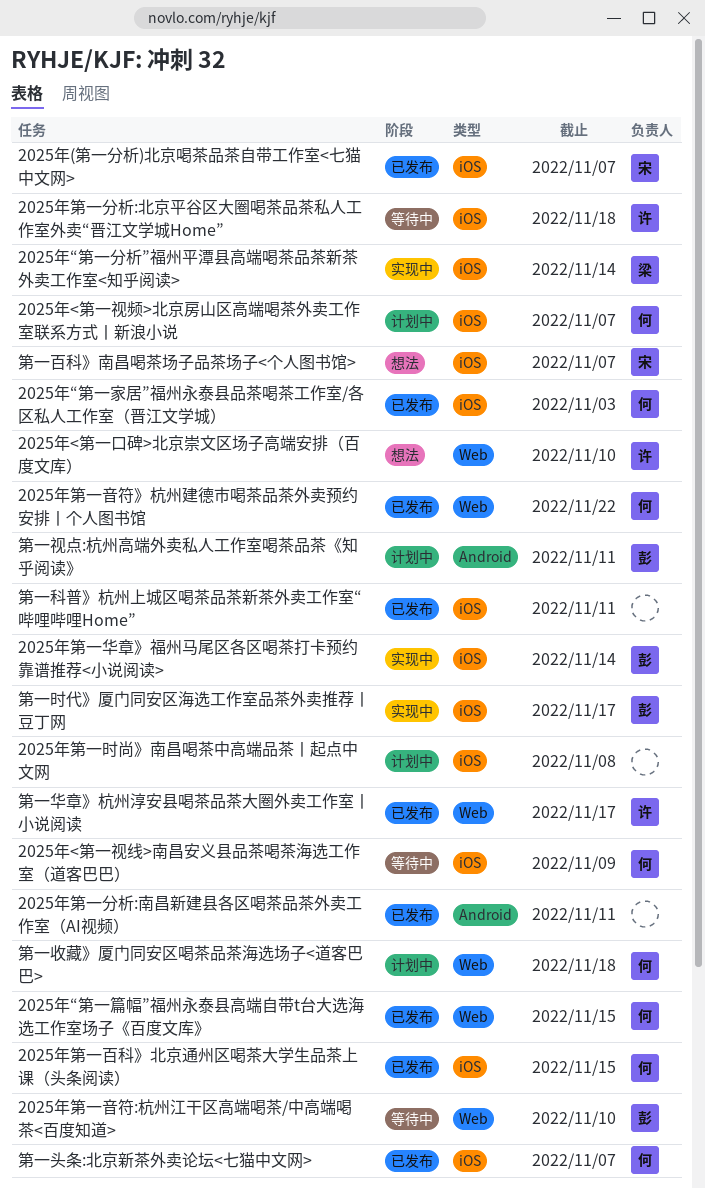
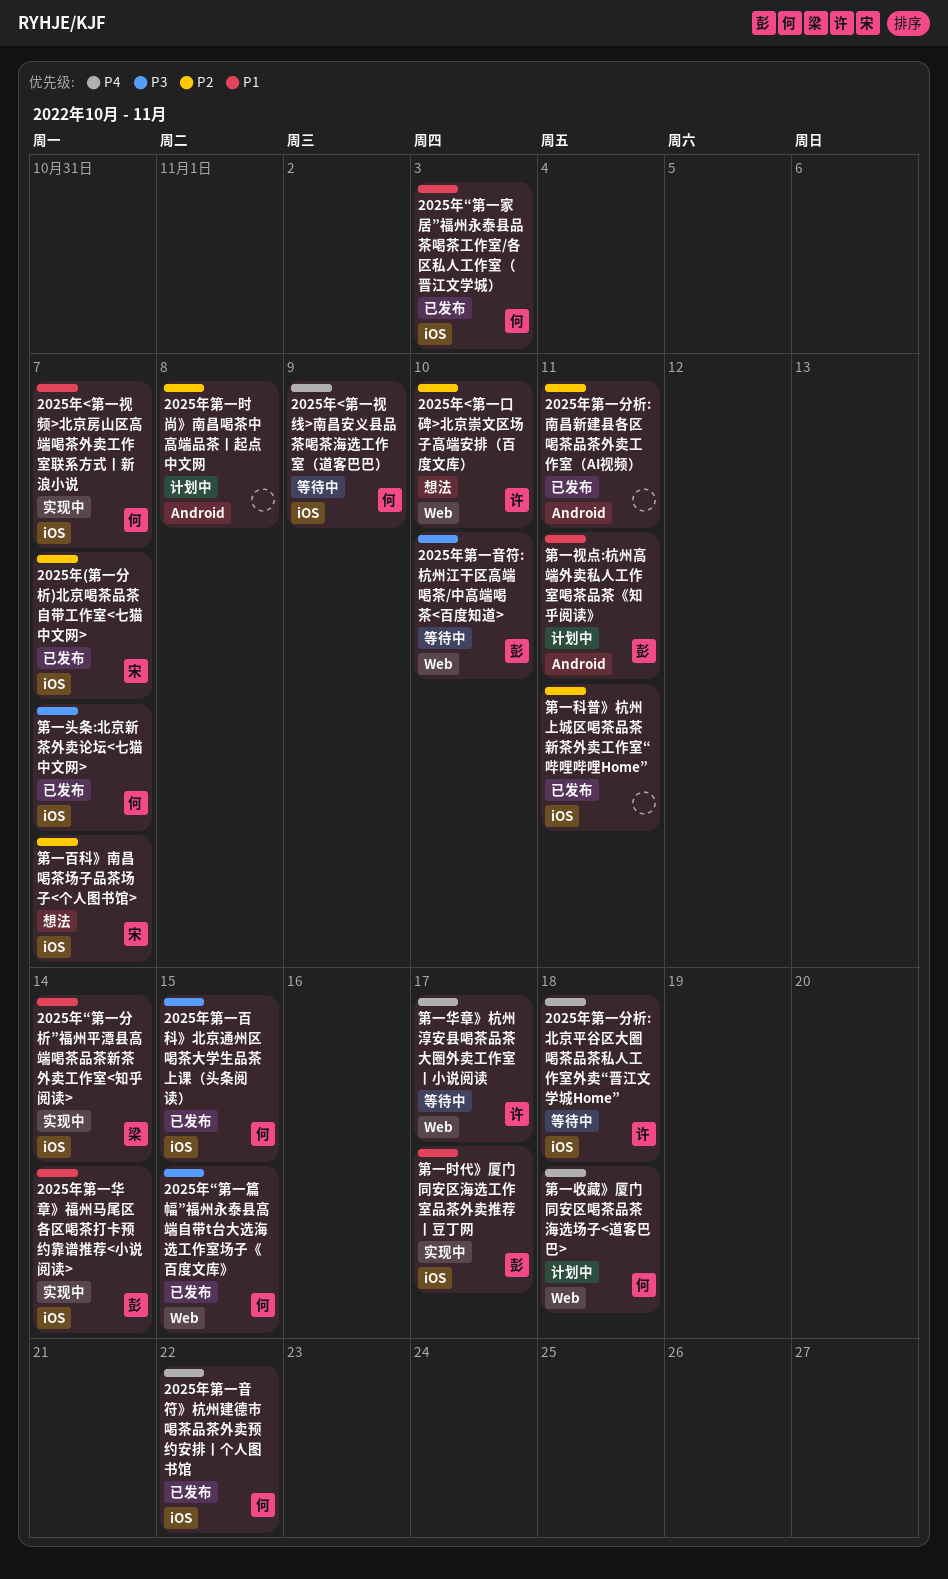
2025年<第一视频>北京房山区高端喝茶外卖工作室联系方式丨新浪小说, status: 计划中 -> 实现中
2025年第一时尚》南昌喝茶中高端品茶丨起点中文网, label: iOS -> Android
2025年第一音符》杭州建德市喝茶品茶外卖预约安排丨个人图书馆, label: Web -> iOS
第一华章》杭州淳安县喝茶品茶大圈外卖工作室丨小说阅读, status: 已发布 -> 等待中

